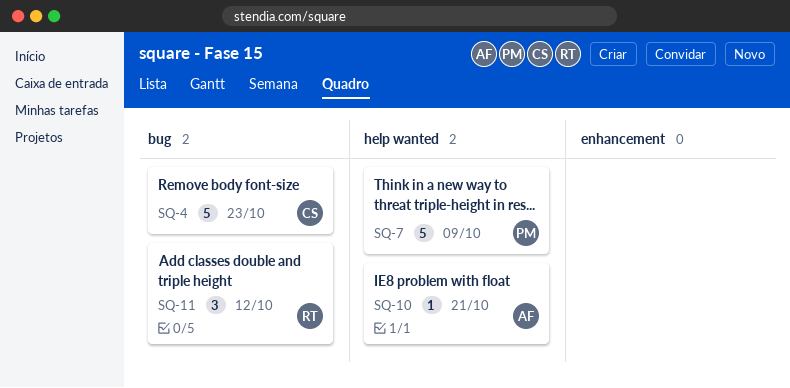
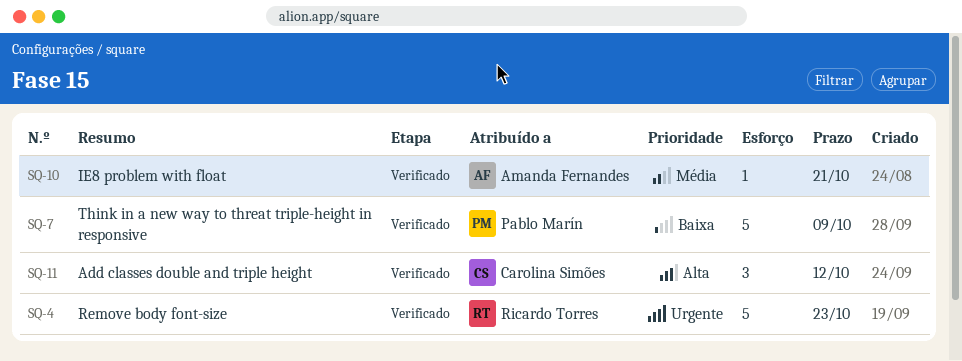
SQ-4, owner: Carolina Simões -> Ricardo Torres
SQ-11, owner: Ricardo Torres -> Carolina Simões

